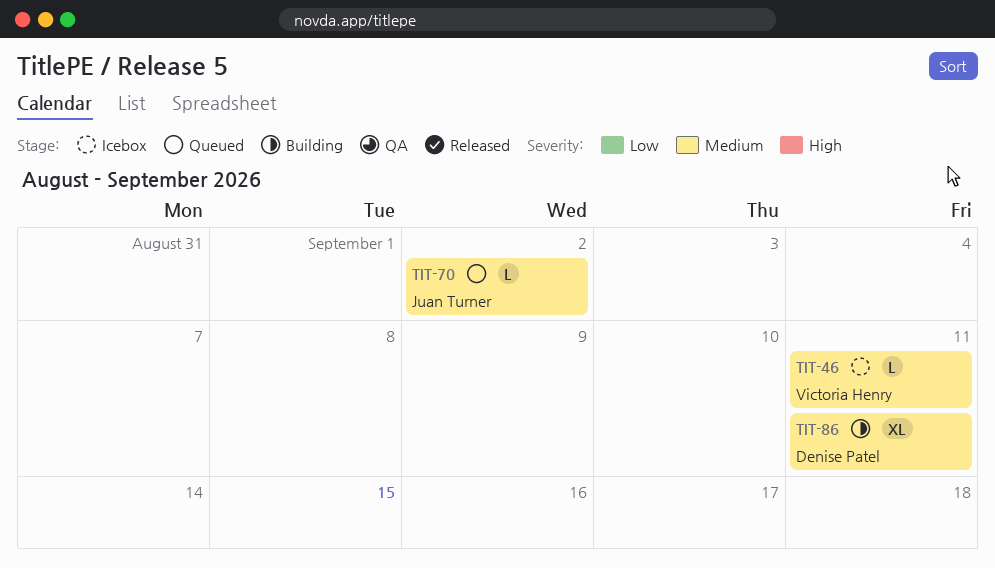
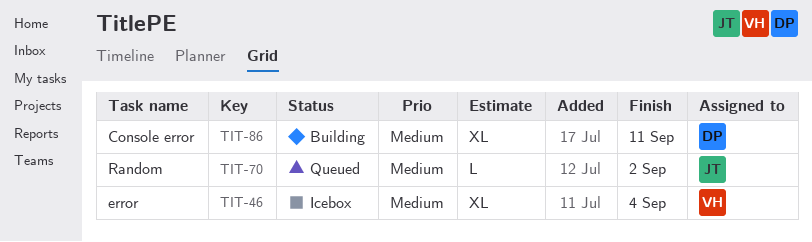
TIT-46, estimate: L -> XL
TIT-46, due: Sep 11 -> Sep 4

